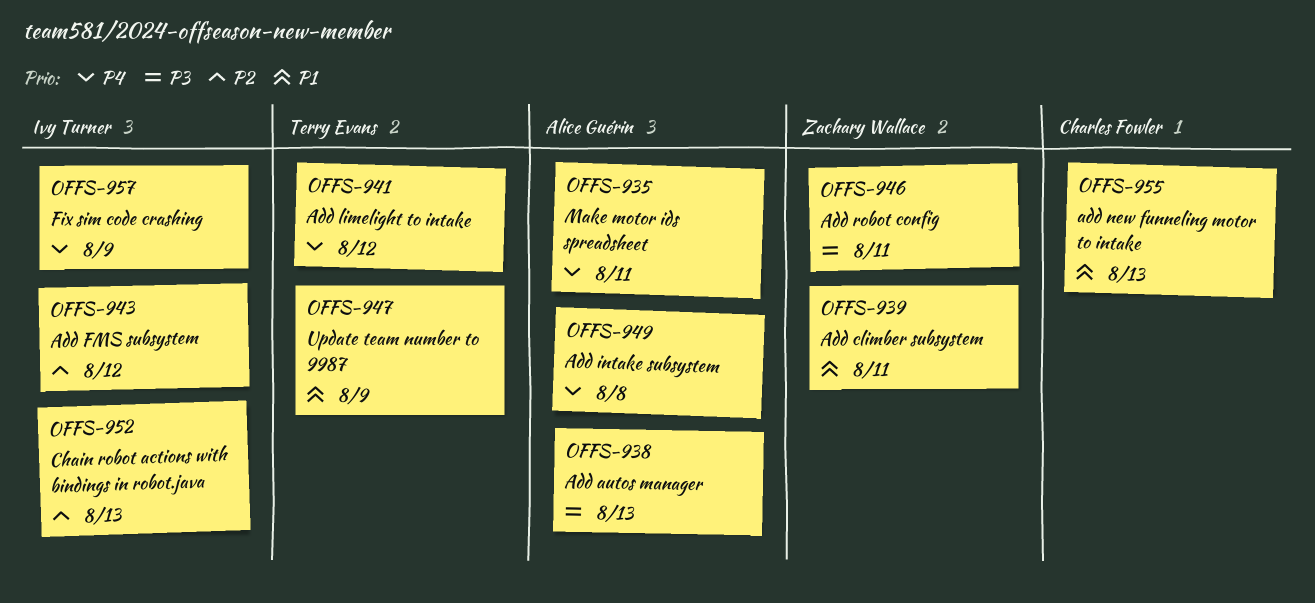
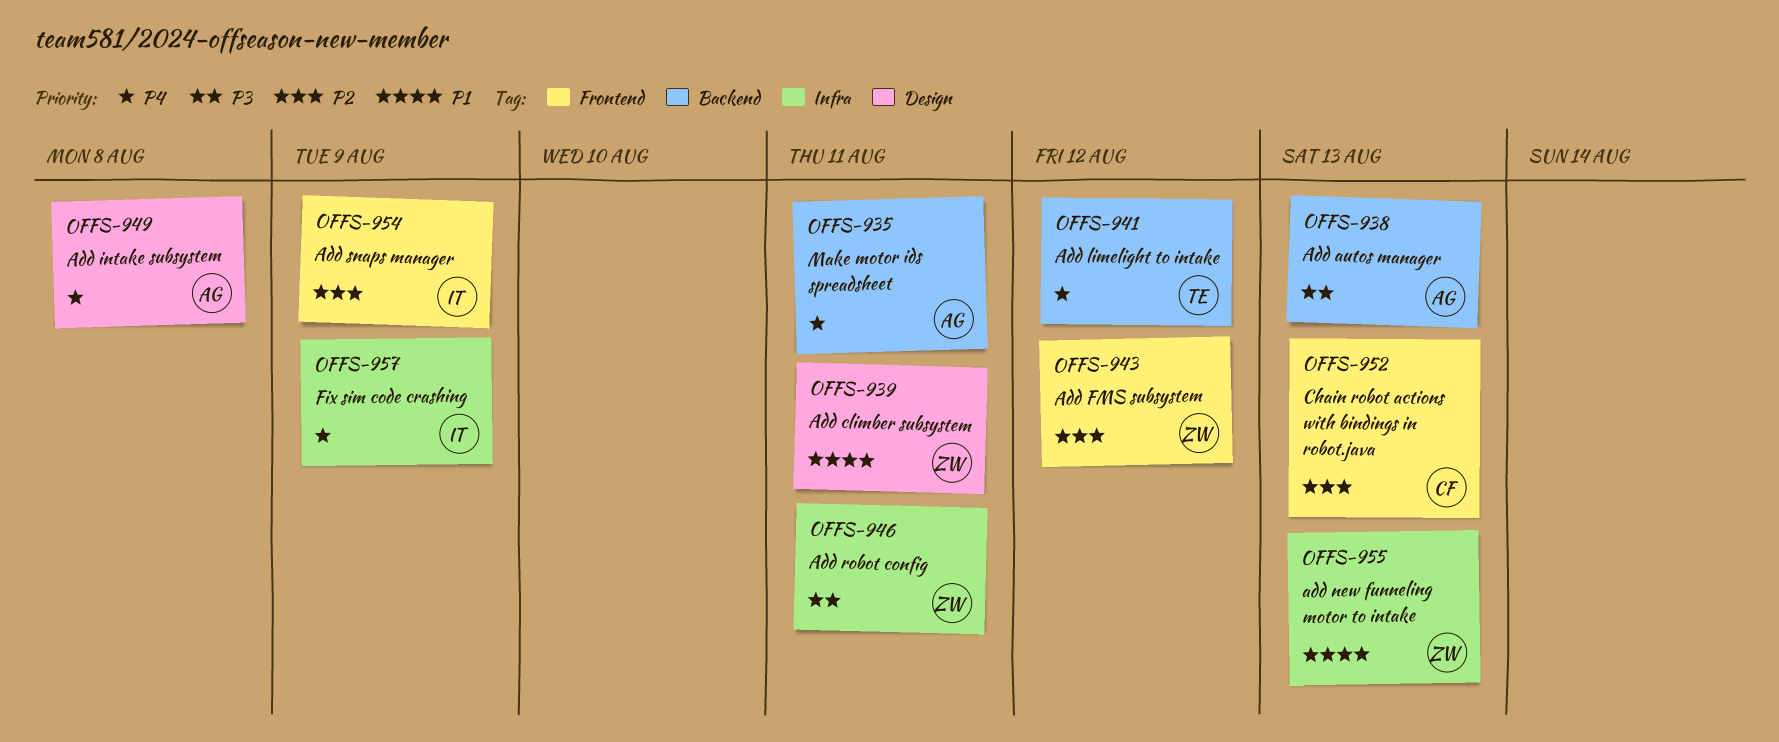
OFFS-943, owner: Ivy Turner -> Zachary Wallace
OFFS-947: present -> none
OFFS-952, owner: Ivy Turner -> Charles Fowler
OFFS-954: none -> present
OFFS-955, owner: Charles Fowler -> Zachary Wallace

